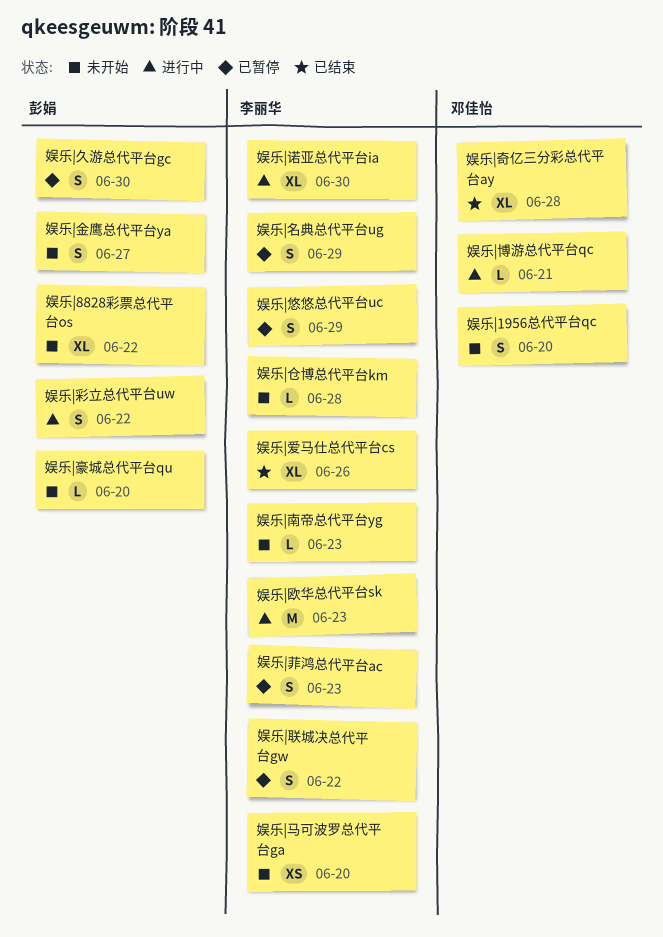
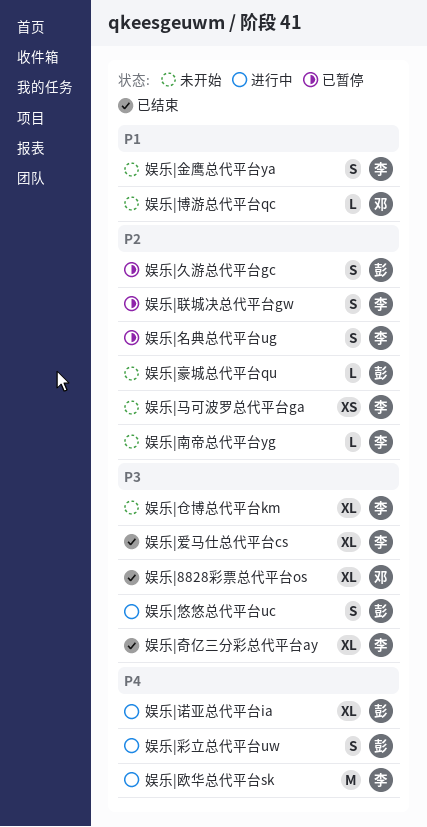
娱乐|1956总代平台qc: present -> none
娱乐|8828彩票总代平台os, status: 未开始 -> 已结束
娱乐|8828彩票总代平台os, owner: 彭娟 -> 邓佳怡
娱乐|仓博总代平台km, estimate: L -> XL
娱乐|博游总代平台qc, status: 进行中 -> 未开始
娱乐|奇亿三分彩总代平台ay, owner: 邓佳怡 -> 李丽华
娱乐|悠悠总代平台uc, status: 已暂停 -> 进行中
娱乐|悠悠总代平台uc, owner: 李丽华 -> 彭娟
娱乐|菲鸿总代平台ac: present -> none
娱乐|诺亚总代平台ia, owner: 李丽华 -> 彭娟
娱乐|金鹰总代平台ya, owner: 彭娟 -> 李丽华

